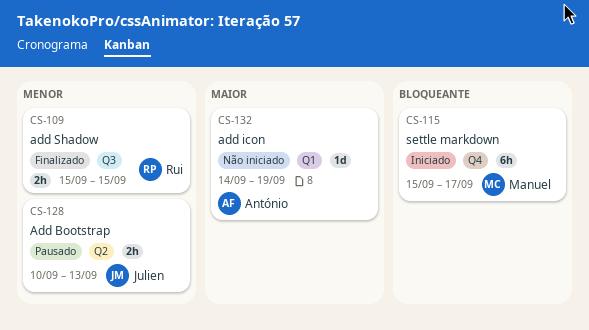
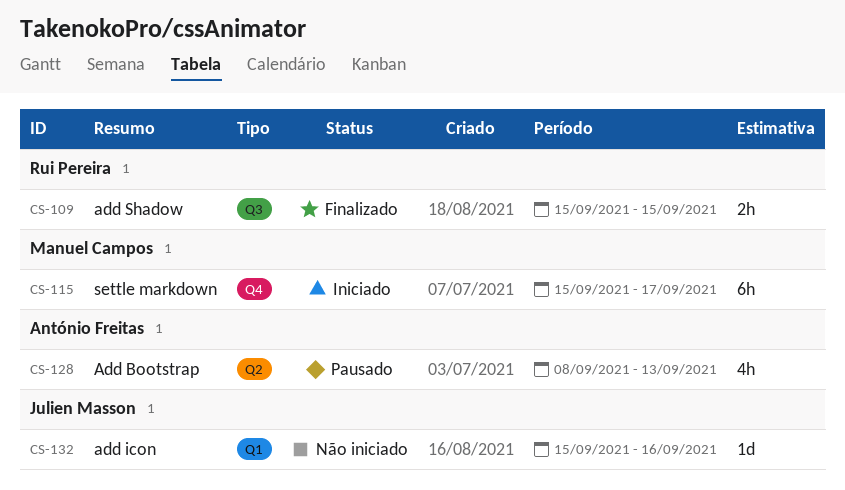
CS-128, owner: Julien Masson -> António Freitas
CS-128, estimate: 2h -> 4h
CS-128, start: Sep 10 -> Sep 8
CS-132, owner: António Freitas -> Julien Masson
CS-132, start: Sep 14 -> Sep 15
CS-132, due: Sep 19 -> Sep 16

